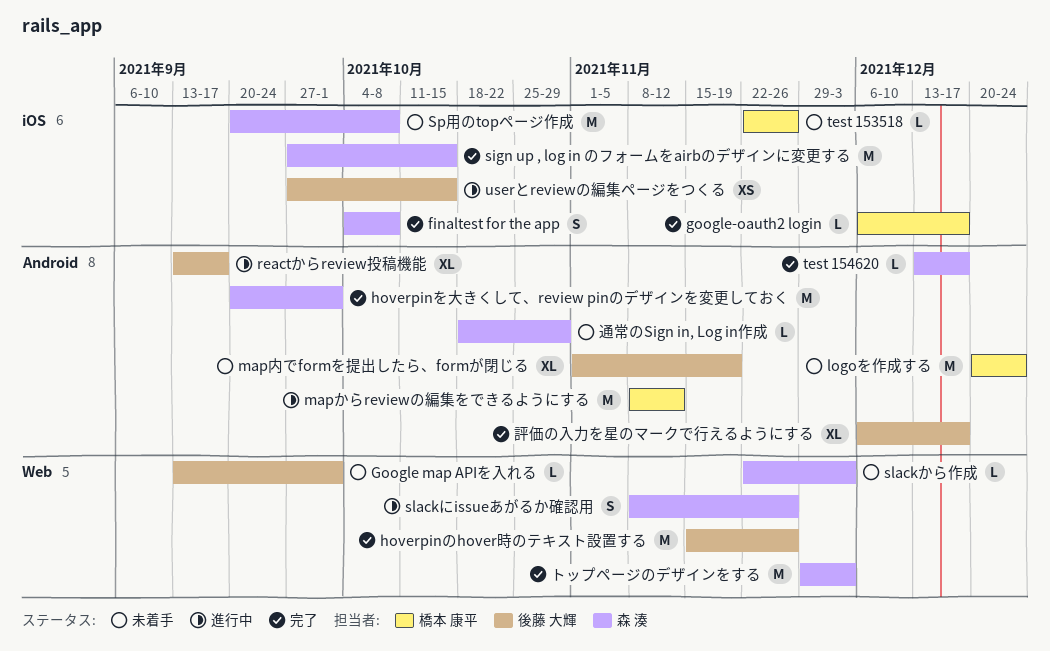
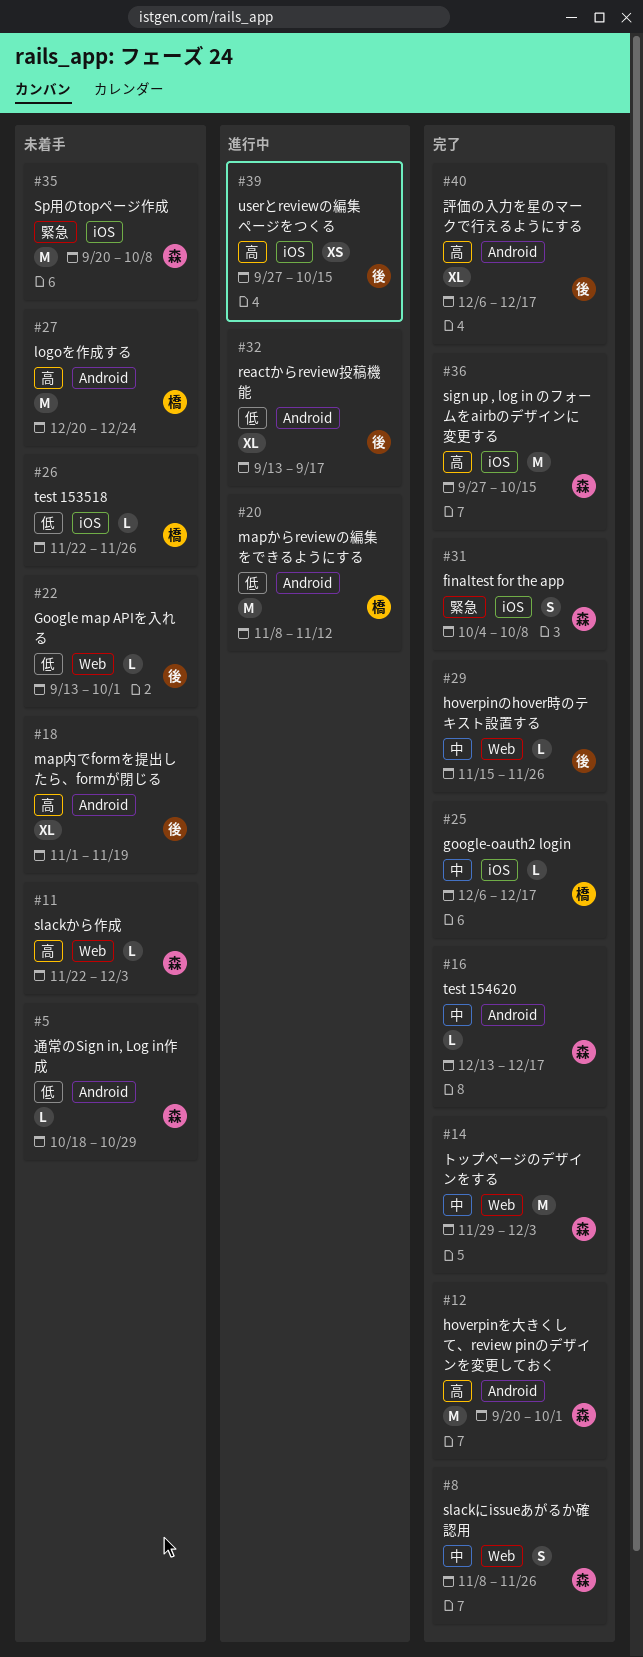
hoverpinのhover時のテキスト設置する, estimate: M -> L
slackにissueあがるか確認用, status: 進行中 -> 完了

